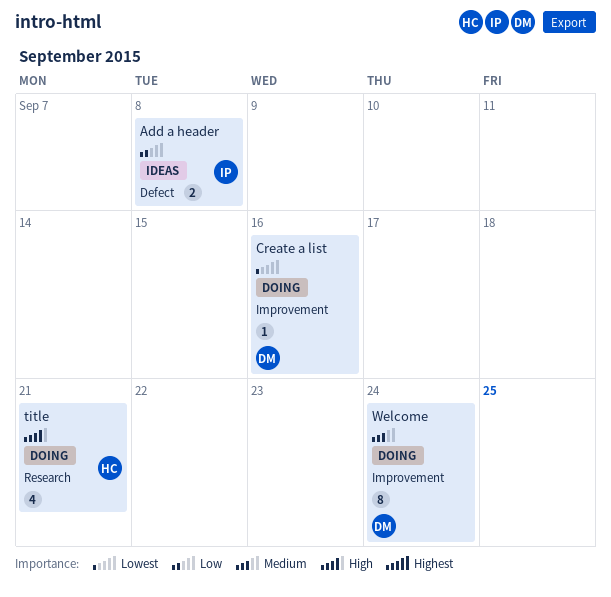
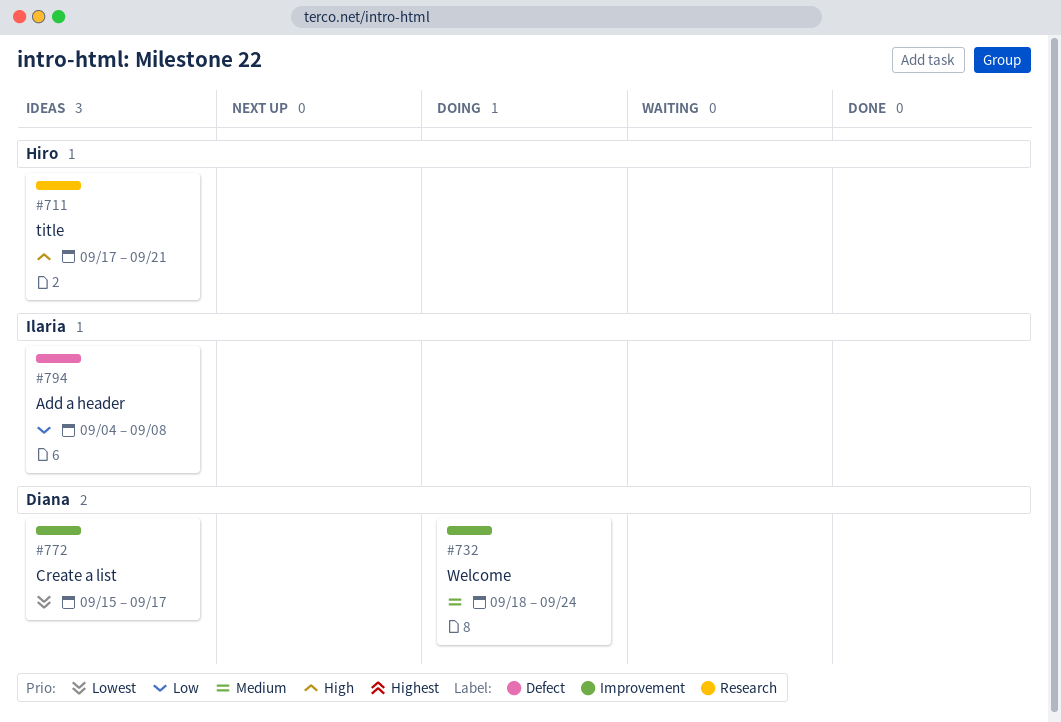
Create a list, status: Doing -> Ideas
Create a list, due: Sep 16 -> Sep 17
title, status: Doing -> Ideas

